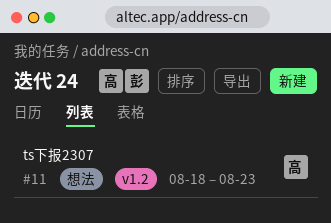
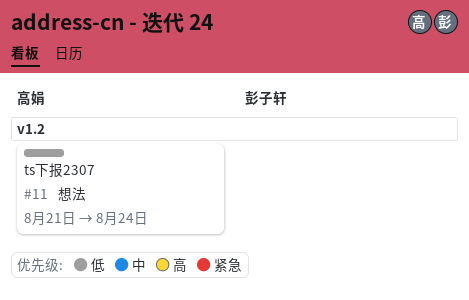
#11, start: Aug 18 -> Aug 21
#11, due: Aug 23 -> Aug 24

